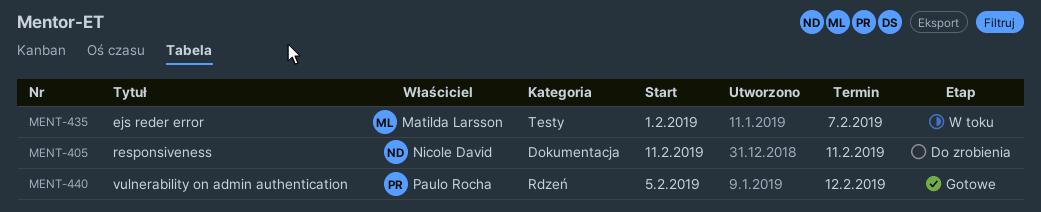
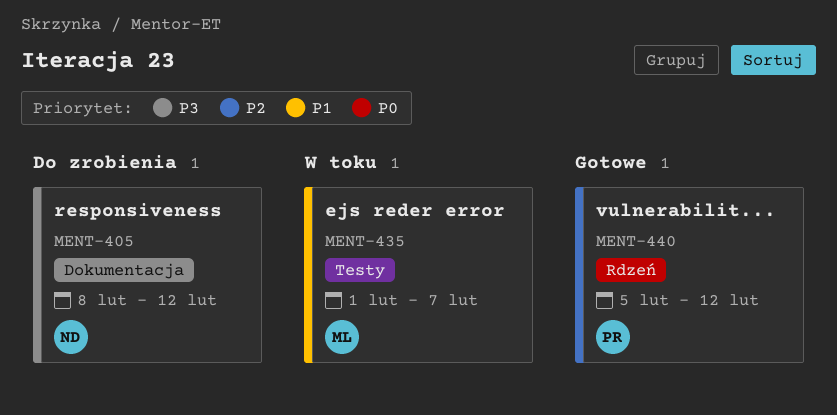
MENT-405, start: Feb 11 -> Feb 8
MENT-405, due: Feb 11 -> Feb 12

